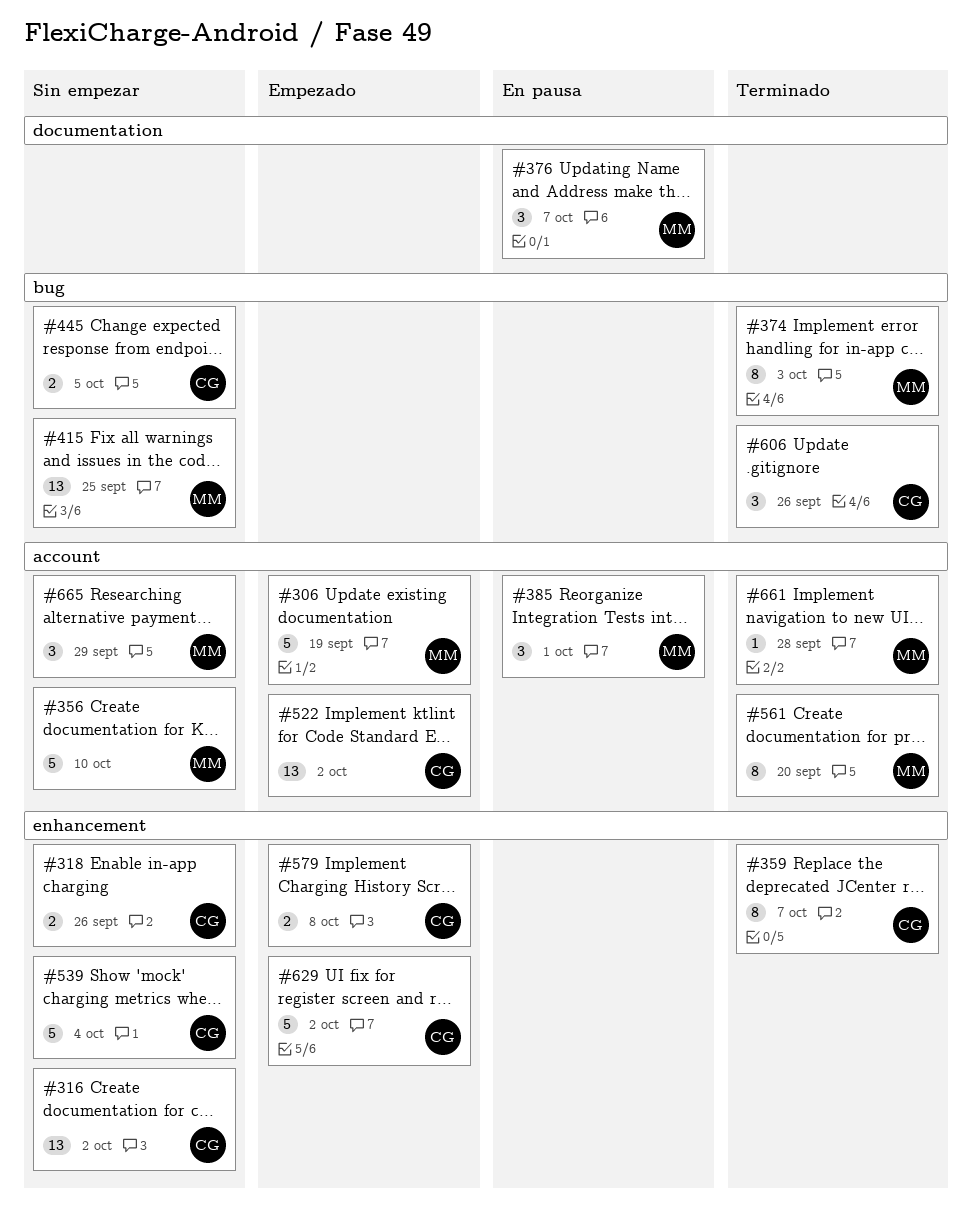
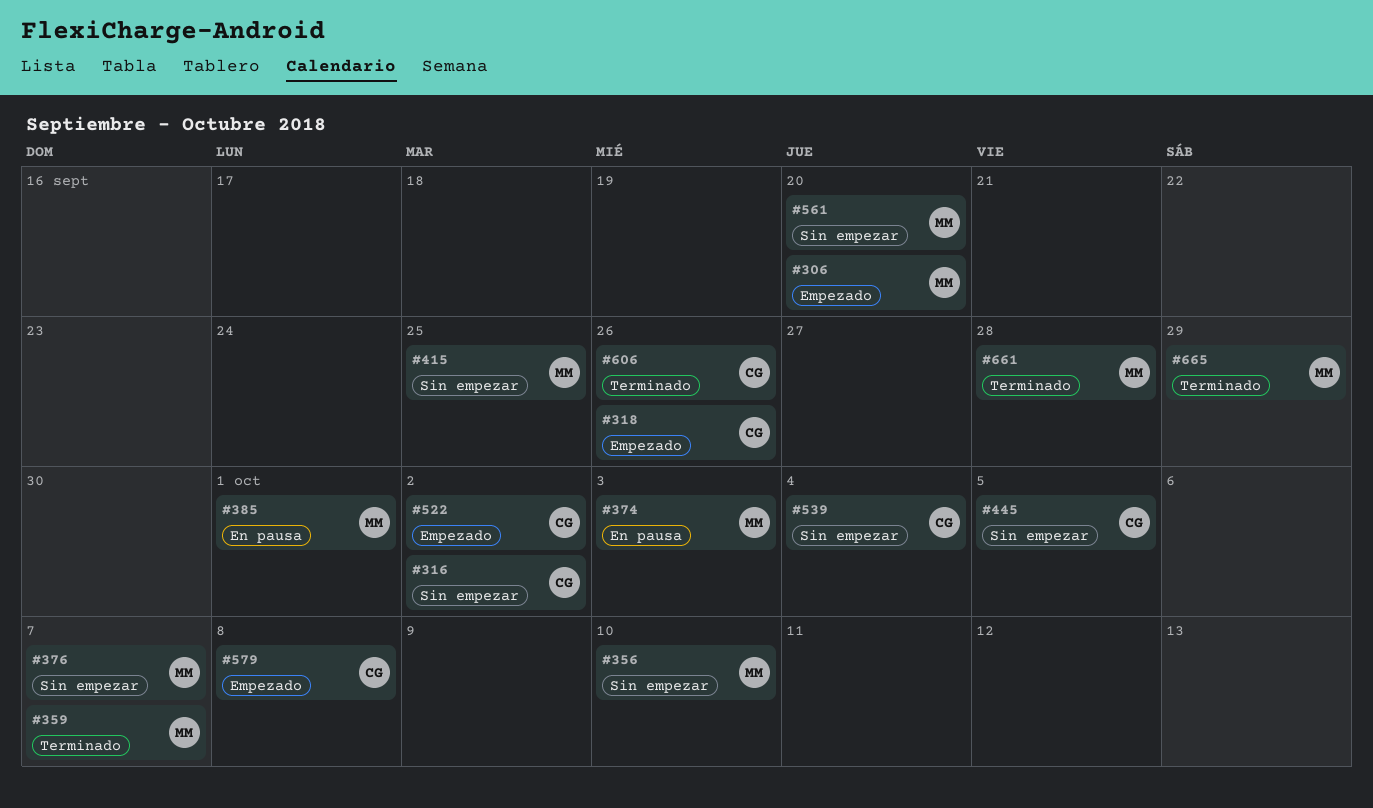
#306, due: Sep 19 -> Sep 20
#318, status: Sin empezar -> Empezado
#359, owner: CG -> MM
#374, status: Terminado -> En pausa
#376, status: En pausa -> Sin empezar
#561, status: Terminado -> Sin empezar
#629: present -> none
#665, status: Sin empezar -> Terminado

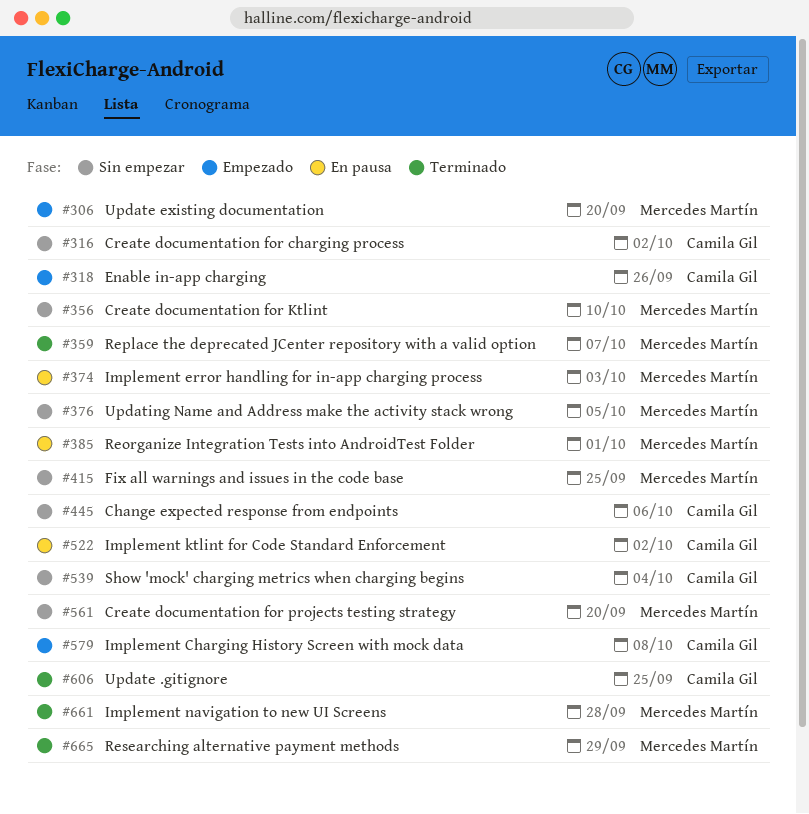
#376, due: Oct 7 -> Oct 5
#445, due: Oct 5 -> Oct 6
#522, status: Empezado -> En pausa
#606, due: Sep 26 -> Sep 25

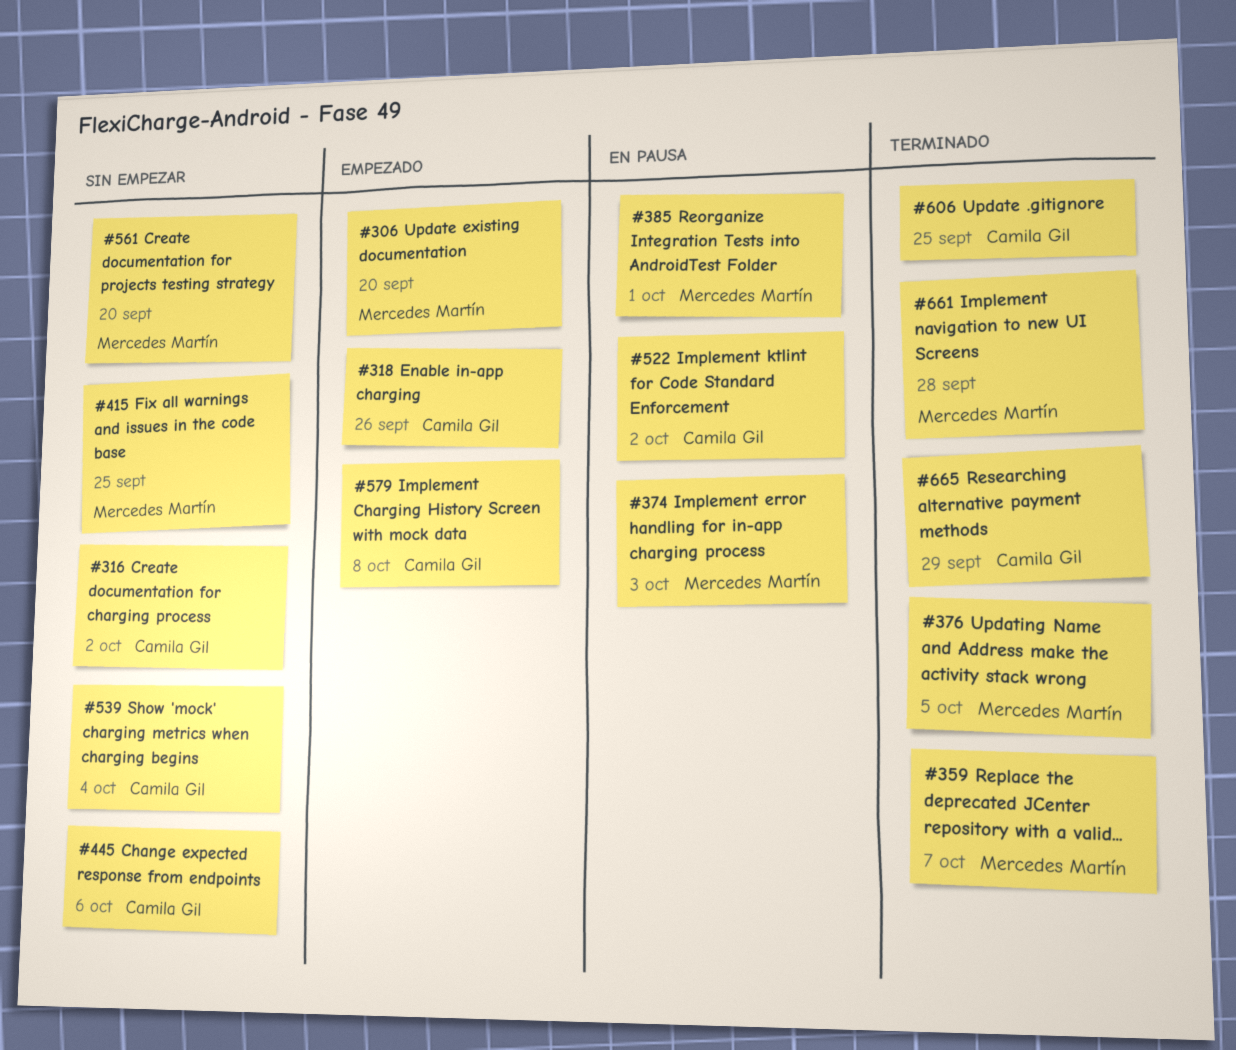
#356: present -> none
#376, status: Sin empezar -> Terminado
#665, owner: Mercedes Martín -> Camila Gil

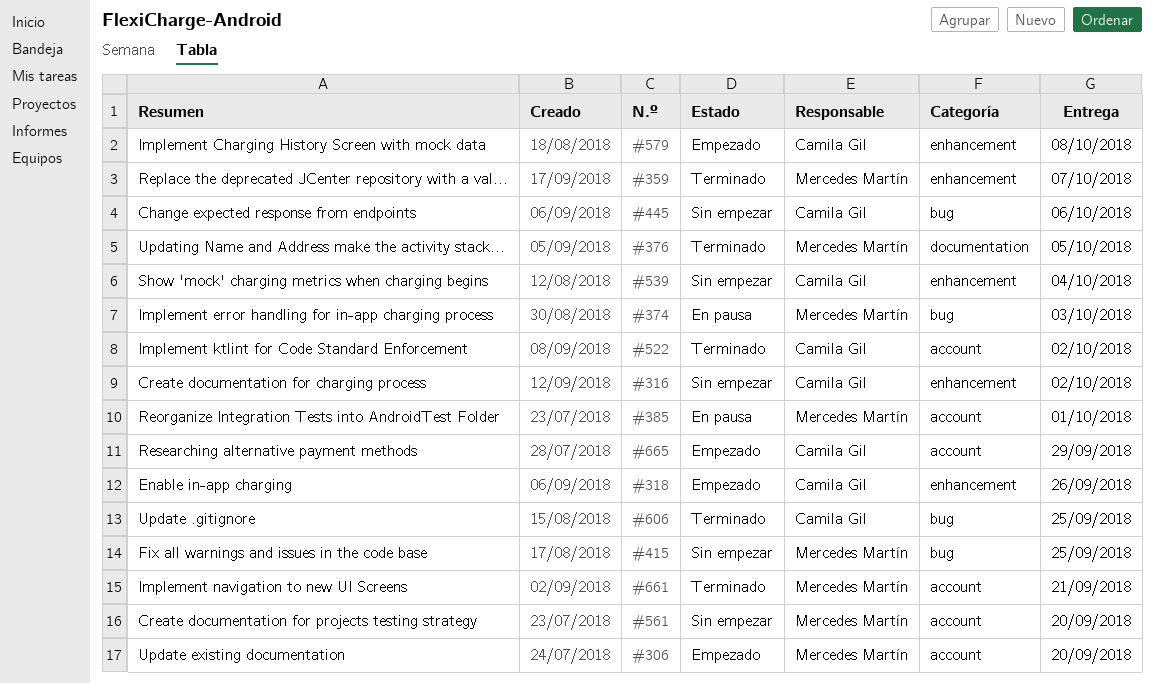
#522, status: En pausa -> Terminado
#661, due: Sep 28 -> Sep 21
#665, status: Terminado -> Empezado

